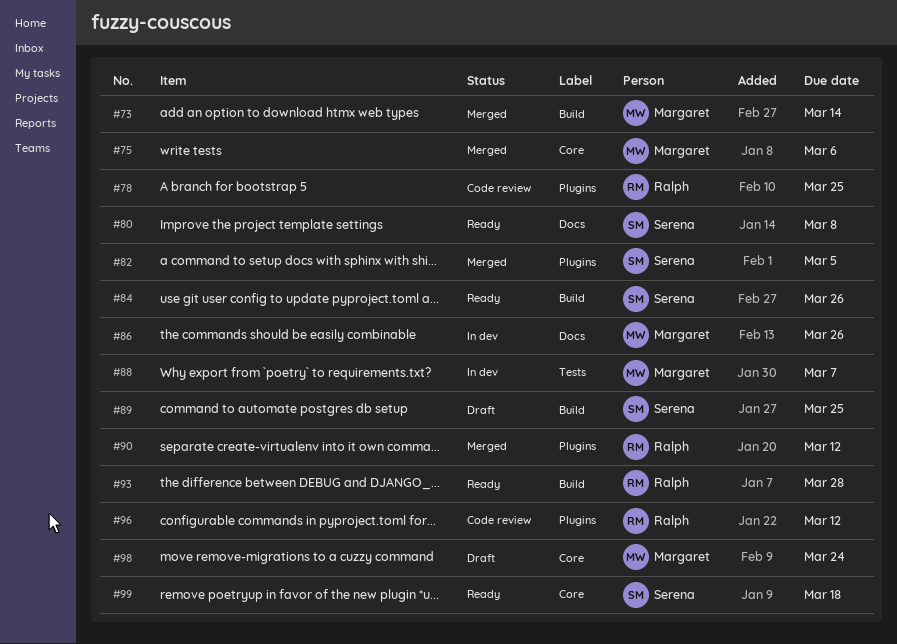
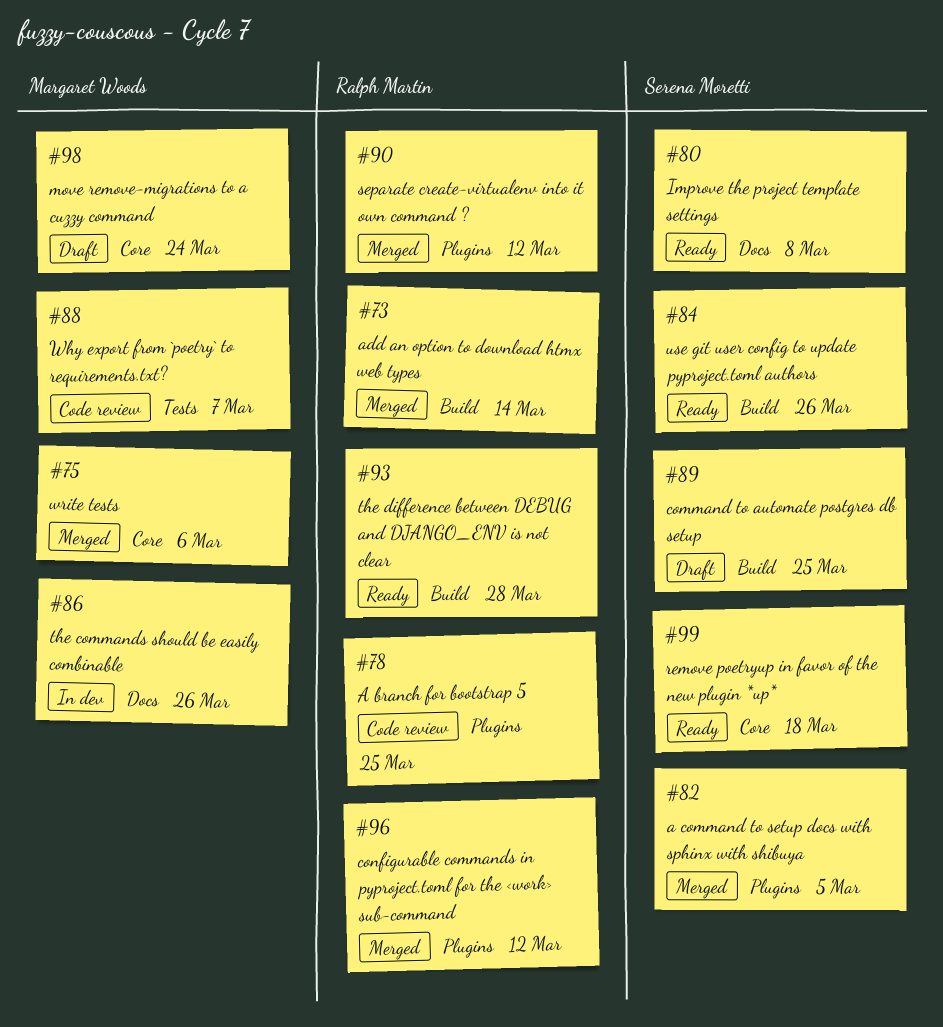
#73, owner: Margaret Woods -> Ralph Martin
#88, status: In dev -> Code review
#96, status: Code review -> Merged

